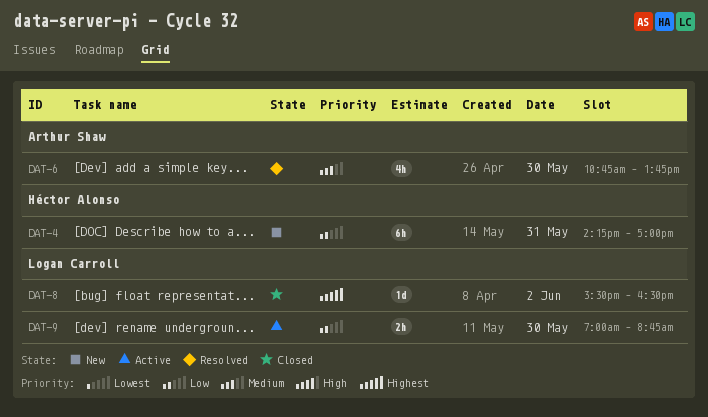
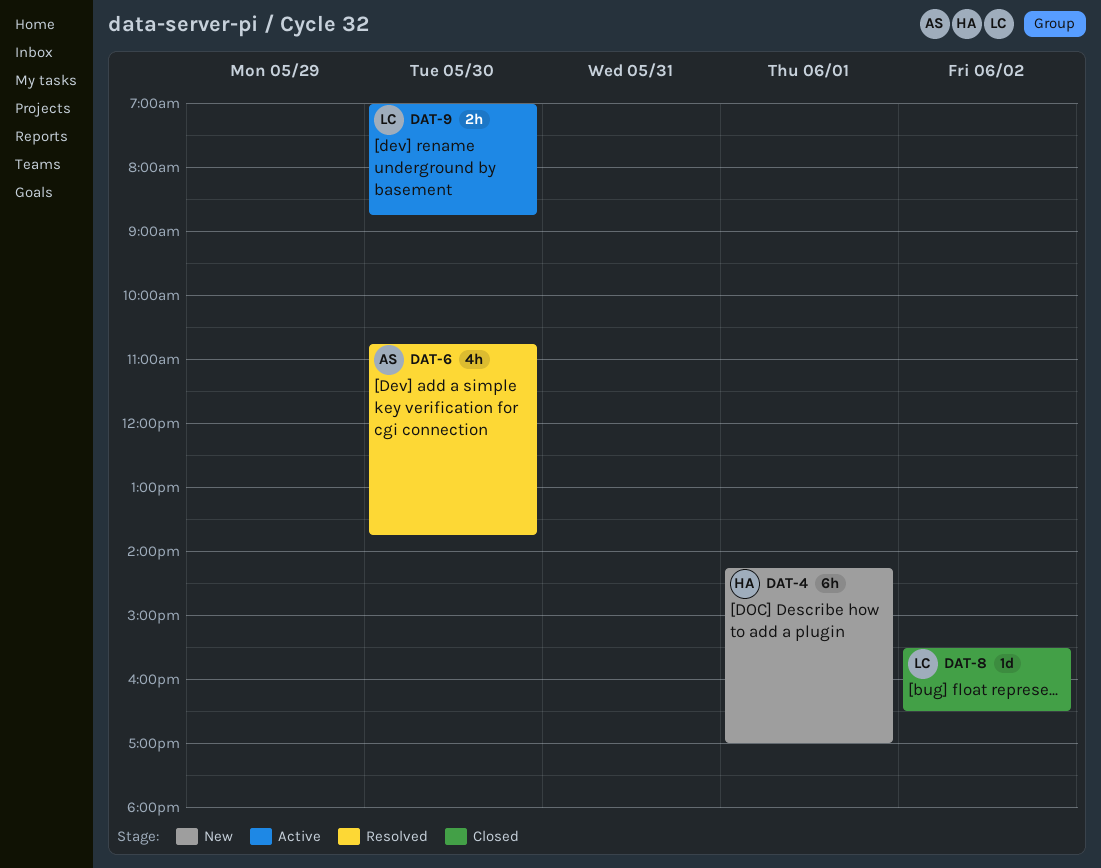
DAT-4, day: May 31 -> Jun 1

